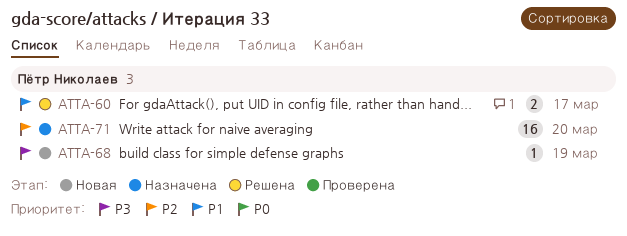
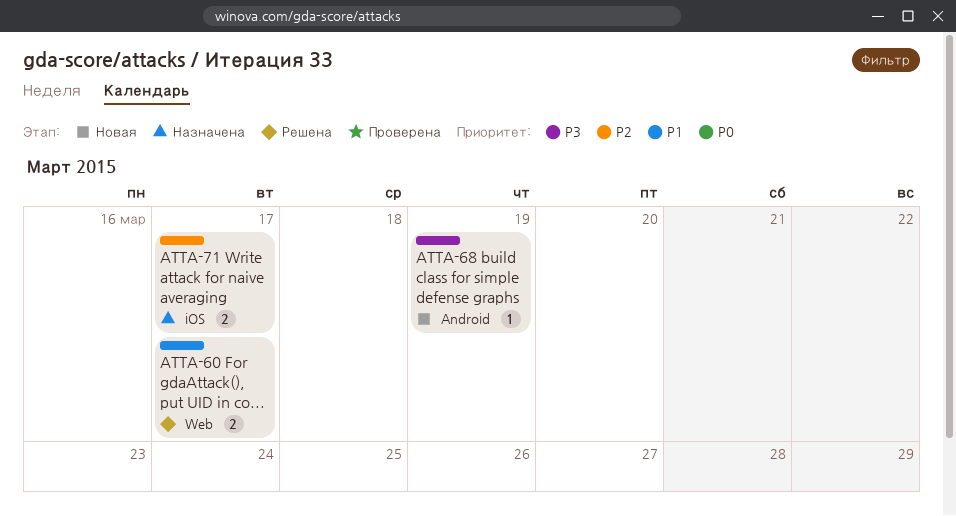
ATTA-71, estimate: 16 -> 2
ATTA-71, due: Mar 20 -> Mar 17

